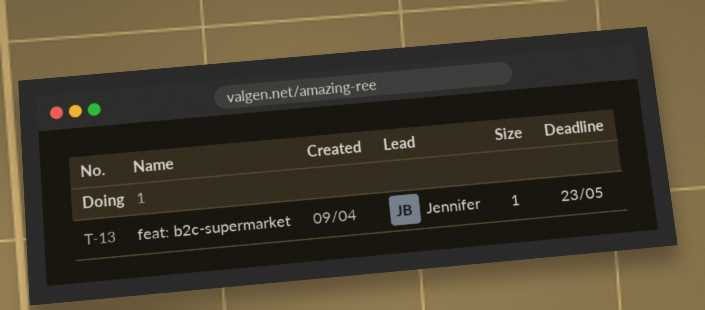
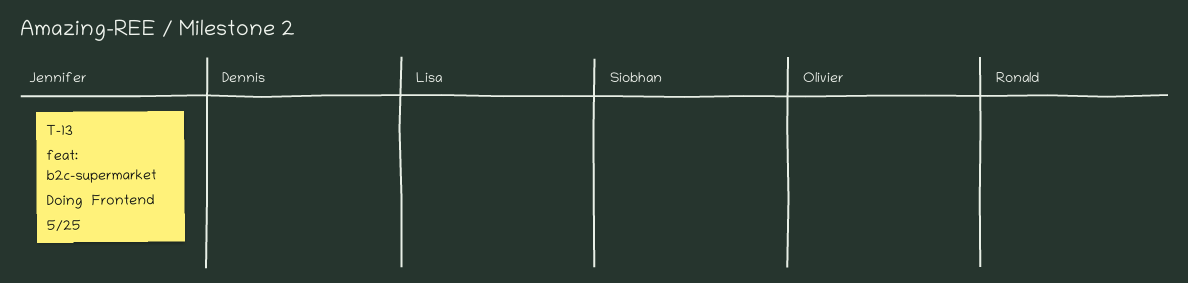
T-13, due: May 23 -> May 25

